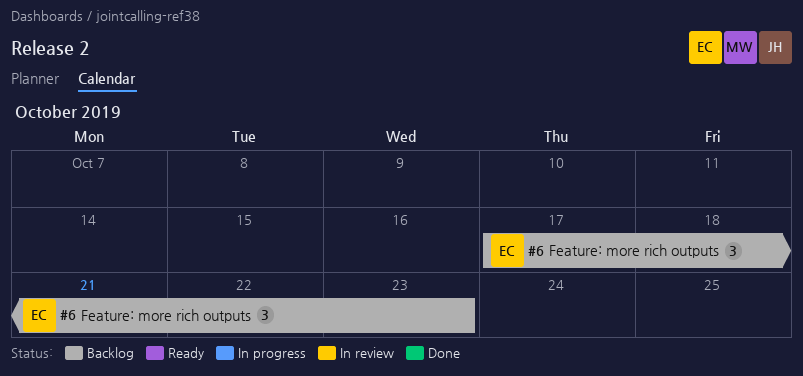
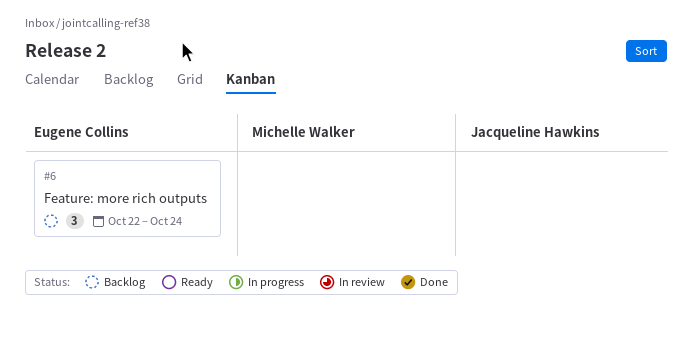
#6, start: Oct 17 -> Oct 22
#6, due: Oct 23 -> Oct 24

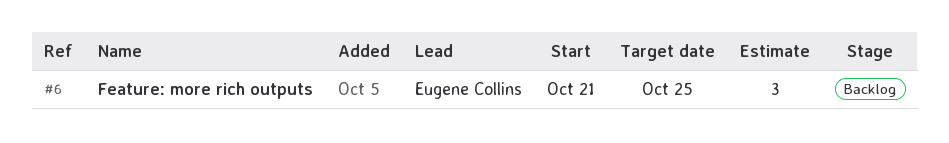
#6, start: Oct 22 -> Oct 21
#6, due: Oct 24 -> Oct 25

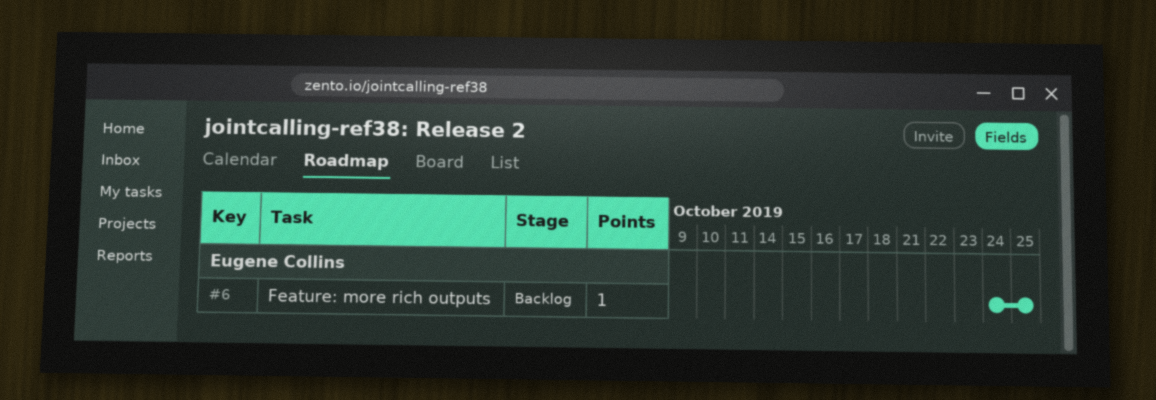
#6, estimate: 3 -> 1
#6, start: Oct 21 -> Oct 24

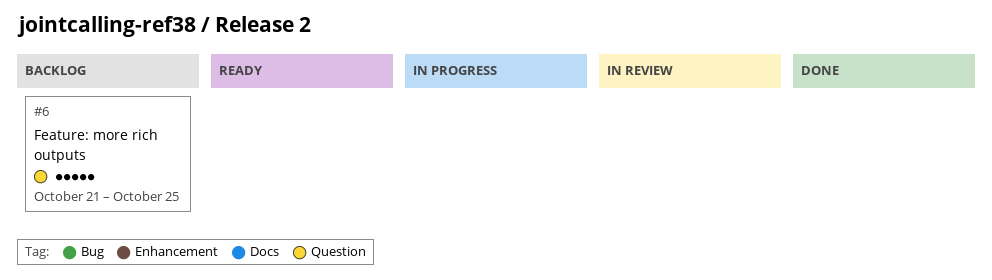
#6, estimate: 1 -> 5
#6, start: Oct 24 -> Oct 21

